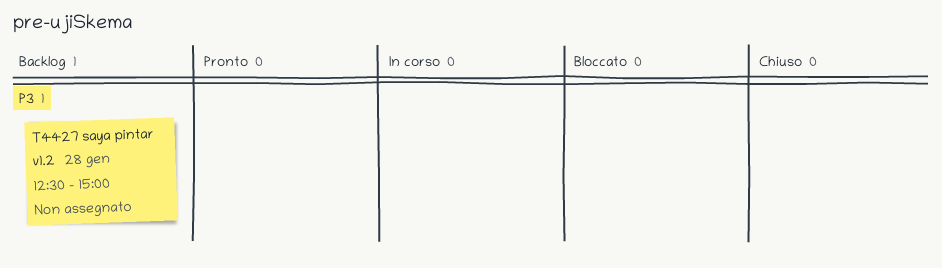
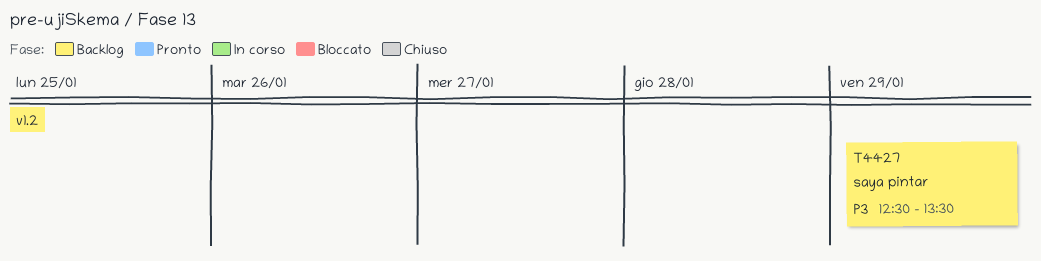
T4427, day: Jan 28 -> Jan 29
T4427, ends: 15:00 -> 13:30

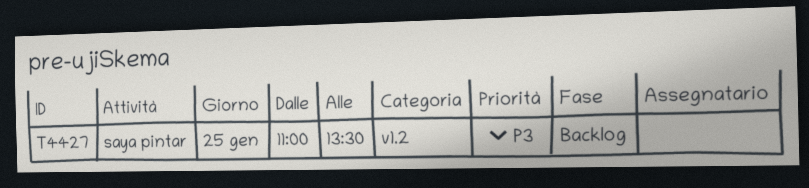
T4427, day: Jan 29 -> Jan 25
T4427, begins: 12:30 -> 11:00

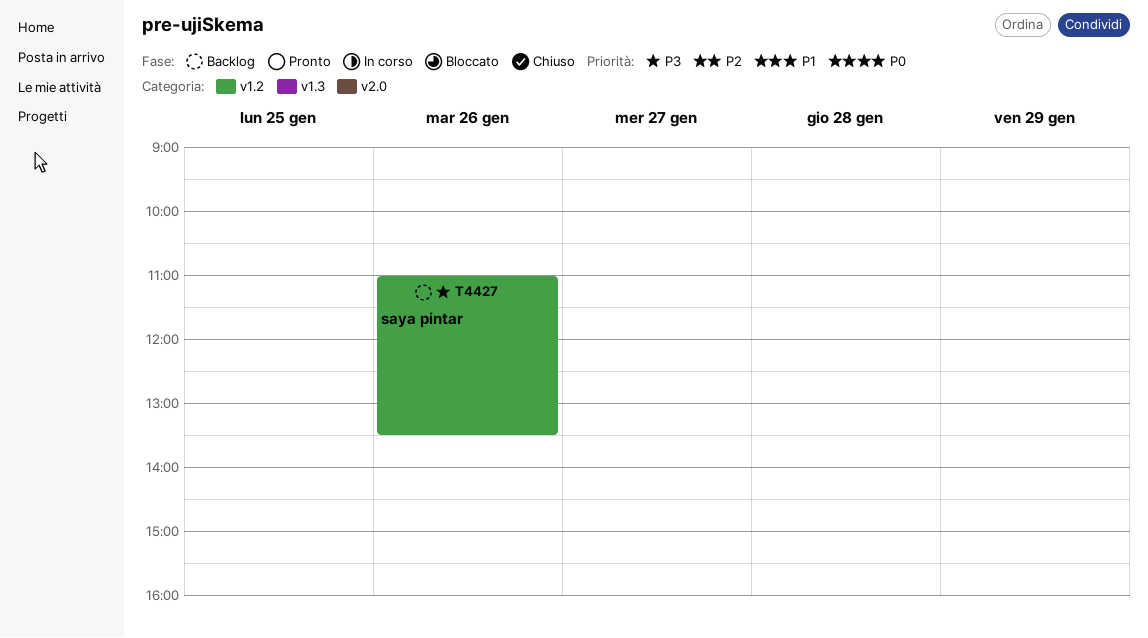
T4427, day: Jan 25 -> Jan 26

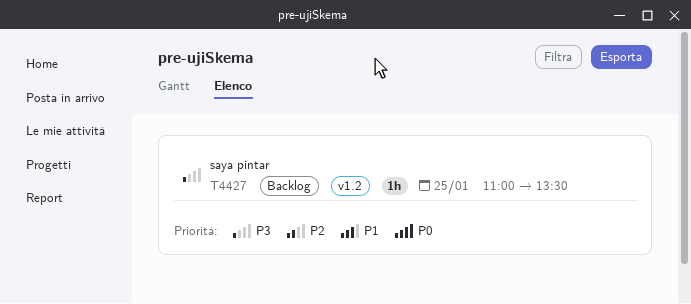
T4427, day: Jan 26 -> Jan 25

